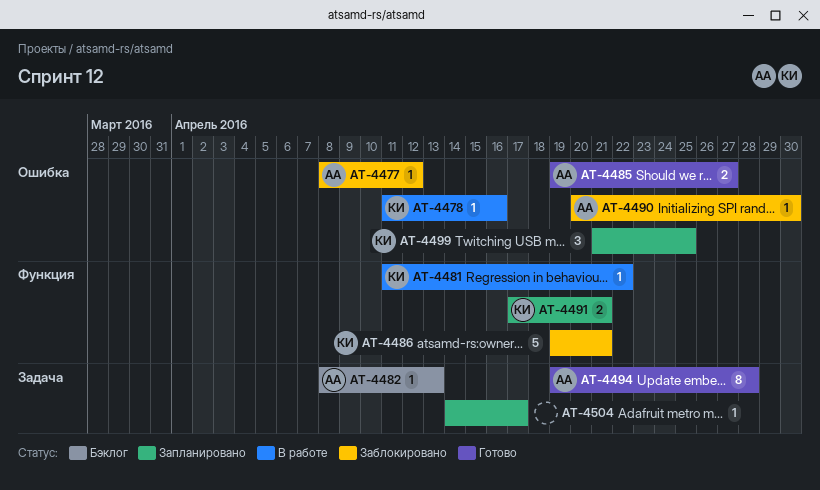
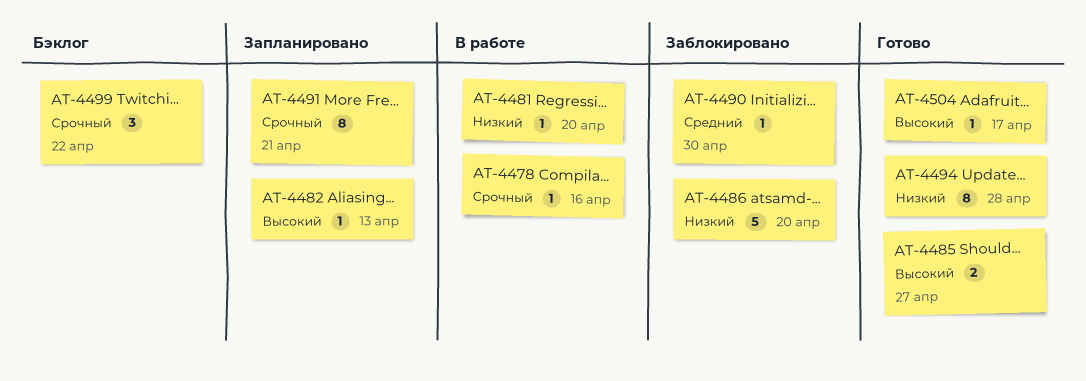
AT-4477: present -> none
AT-4481, due: Apr 22 -> Apr 20
AT-4482, status: Бэклог -> Запланировано
AT-4486, due: Apr 21 -> Apr 20
AT-4491, estimate: 2 -> 8
AT-4499, status: Запланировано -> Бэклог
AT-4499, due: Apr 25 -> Apr 22
AT-4504, status: Запланировано -> Готово

